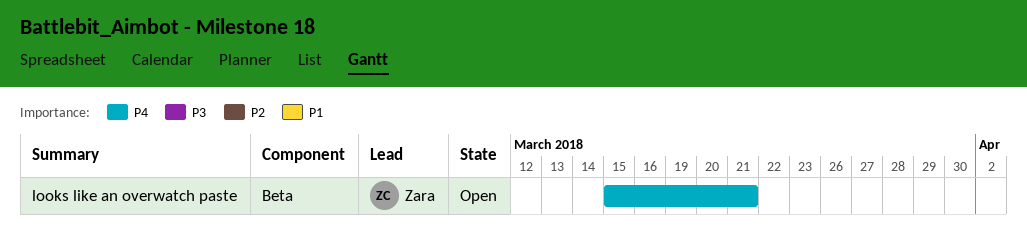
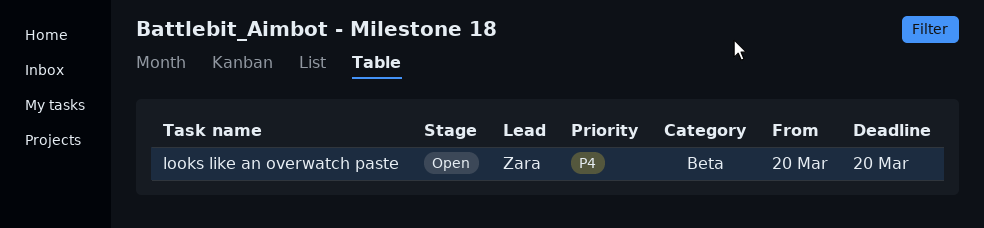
looks like an overwatch paste, start: Mar 15 -> Mar 20
looks like an overwatch paste, due: Mar 21 -> Mar 20

